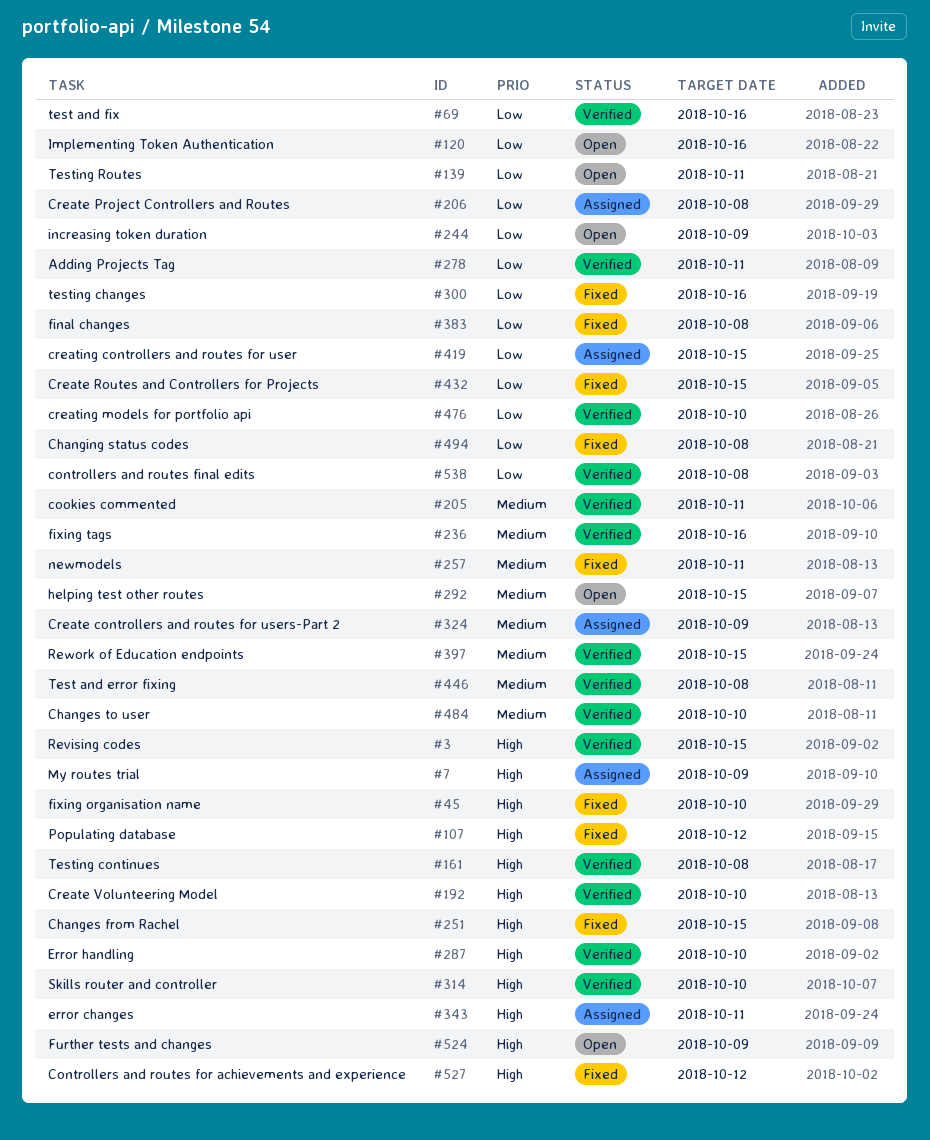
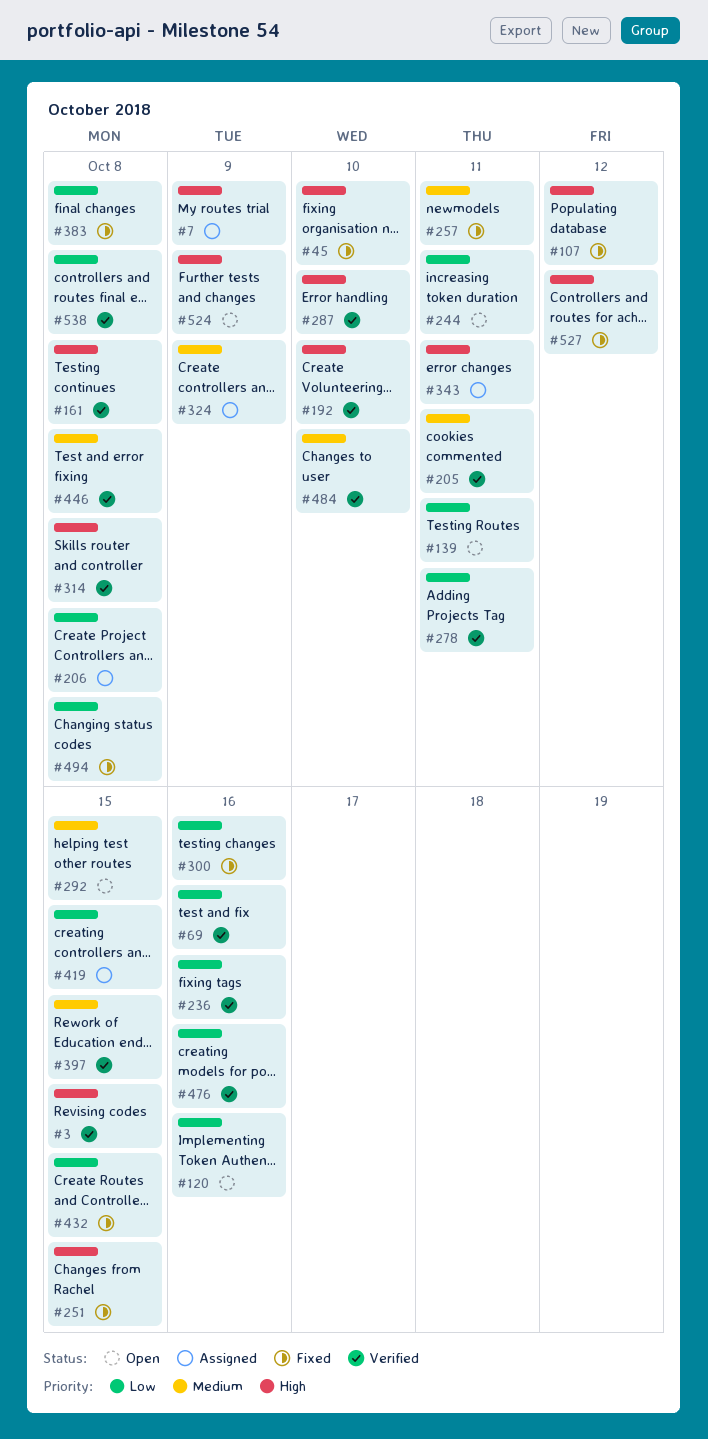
#236, priority: Medium -> Low
#244, due: Oct 9 -> Oct 11
#314, due: Oct 10 -> Oct 8
#476, due: Oct 10 -> Oct 16

